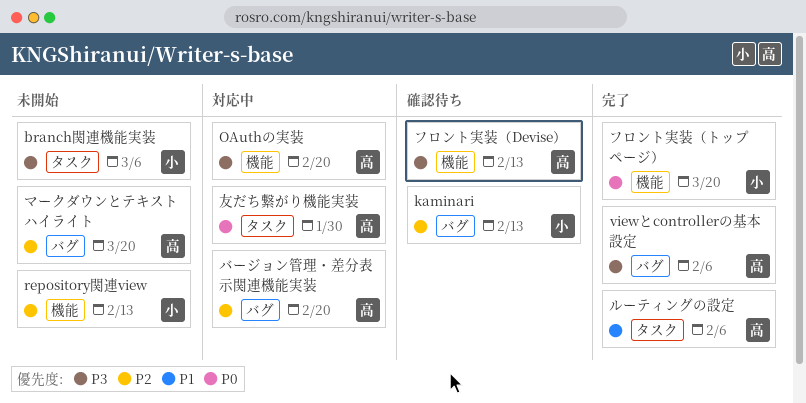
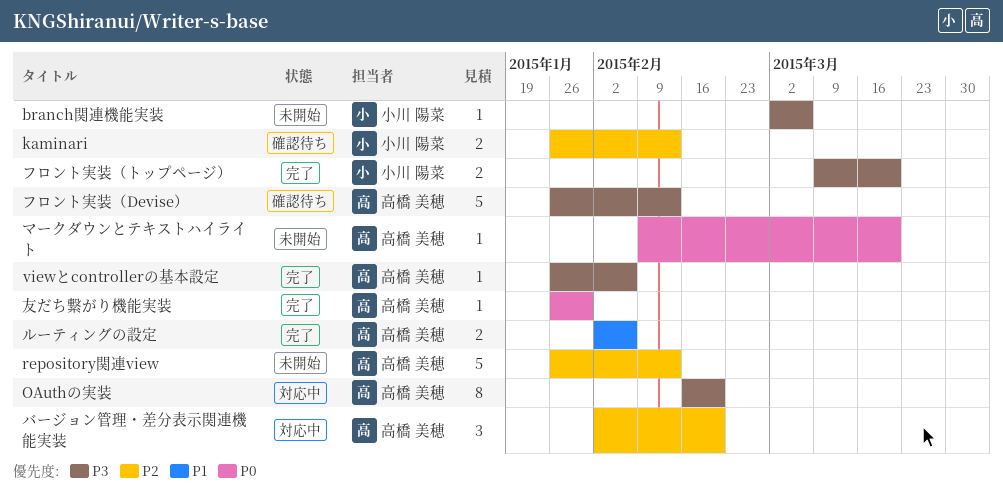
repository関連view, owner: 小川 陽菜 -> 高橋 美穂
フロント実装（トップページ）, priority: P0 -> P3
マークダウンとテキストハイライト, priority: P2 -> P0
友だち繋がり機能実装, status: 対応中 -> 完了

